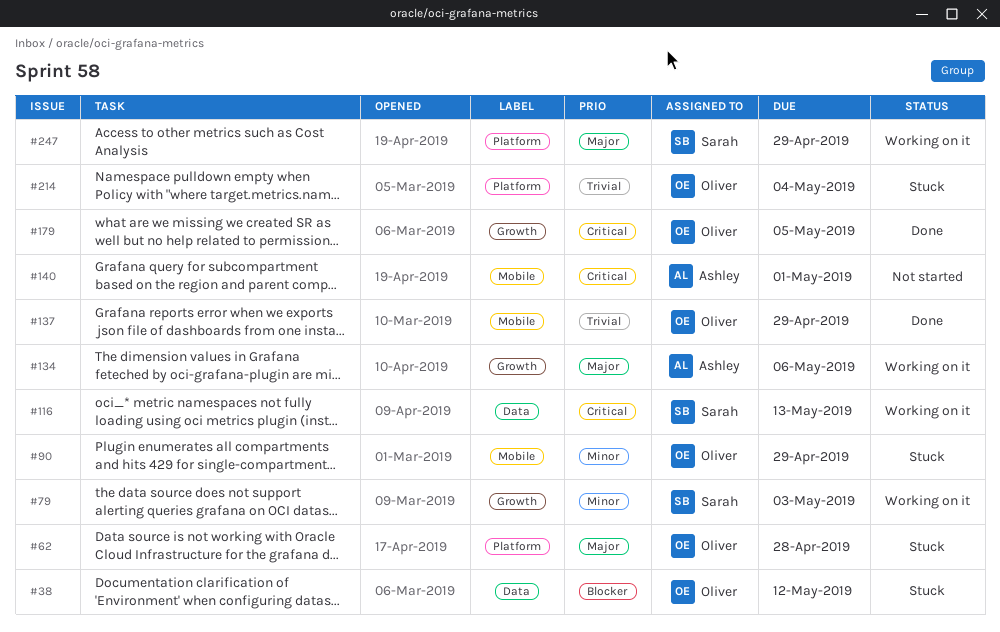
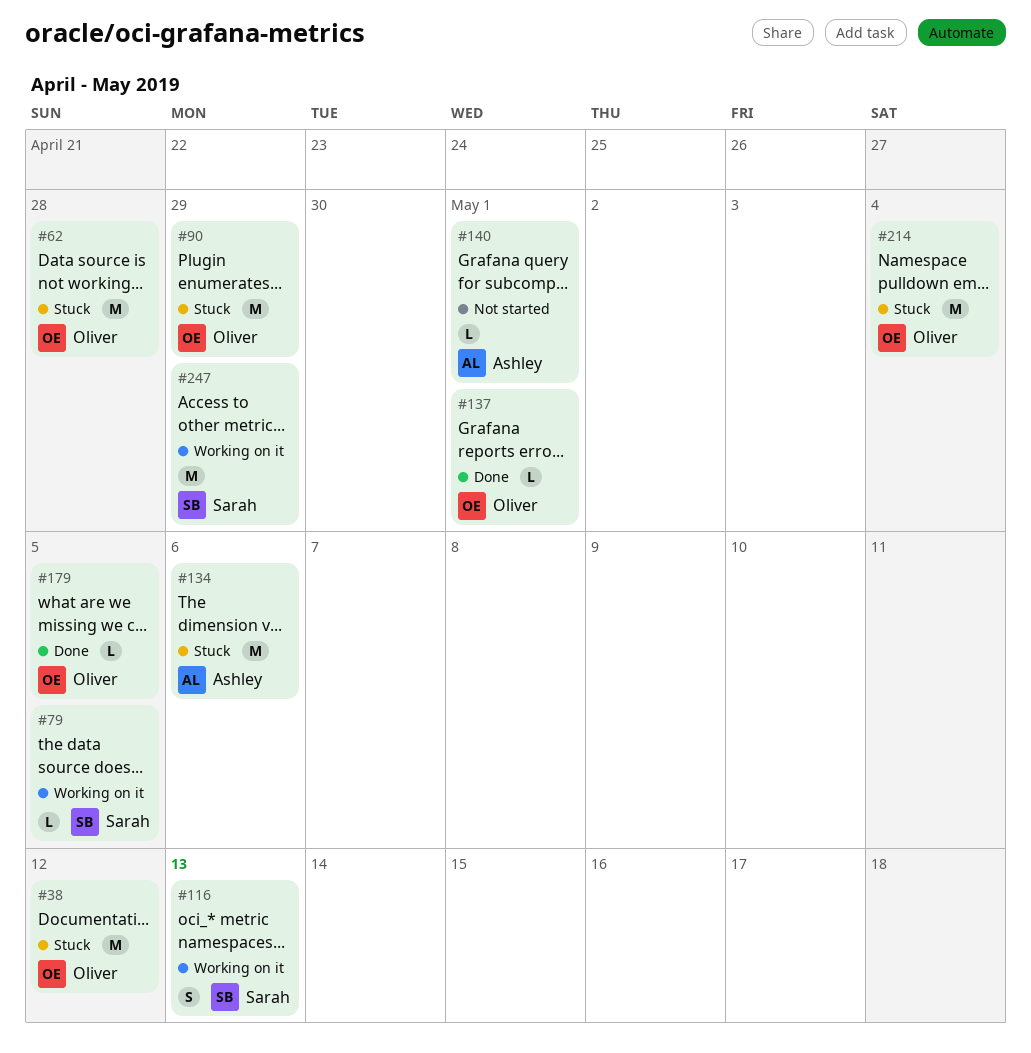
#79, due: May 3 -> May 5
#134, status: Working on it -> Stuck
#137, due: Apr 29 -> May 1

